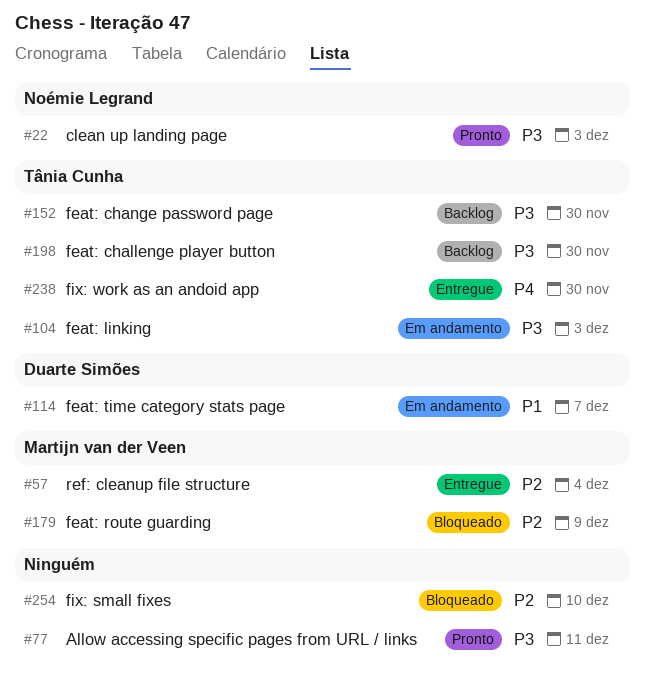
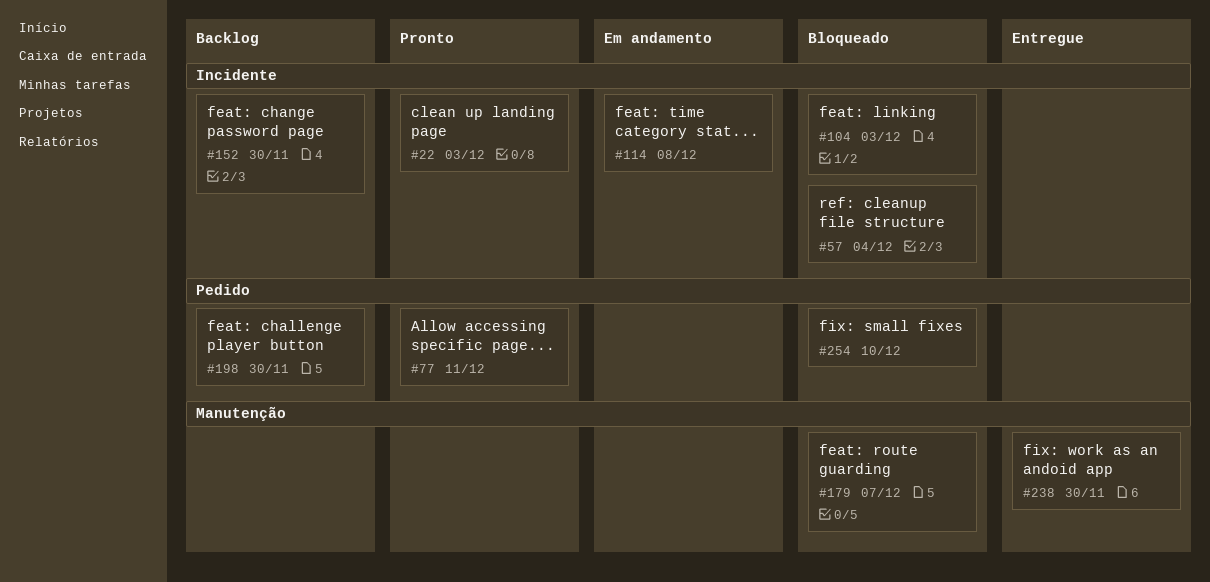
#57, status: Entregue -> Bloqueado
#104, status: Em andamento -> Bloqueado
#114, due: Dec 7 -> Dec 8
#179, due: Dec 9 -> Dec 7

